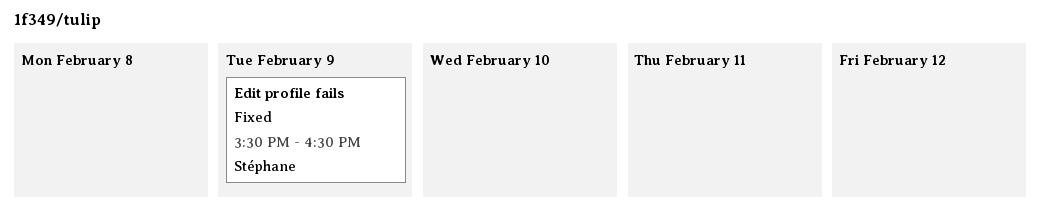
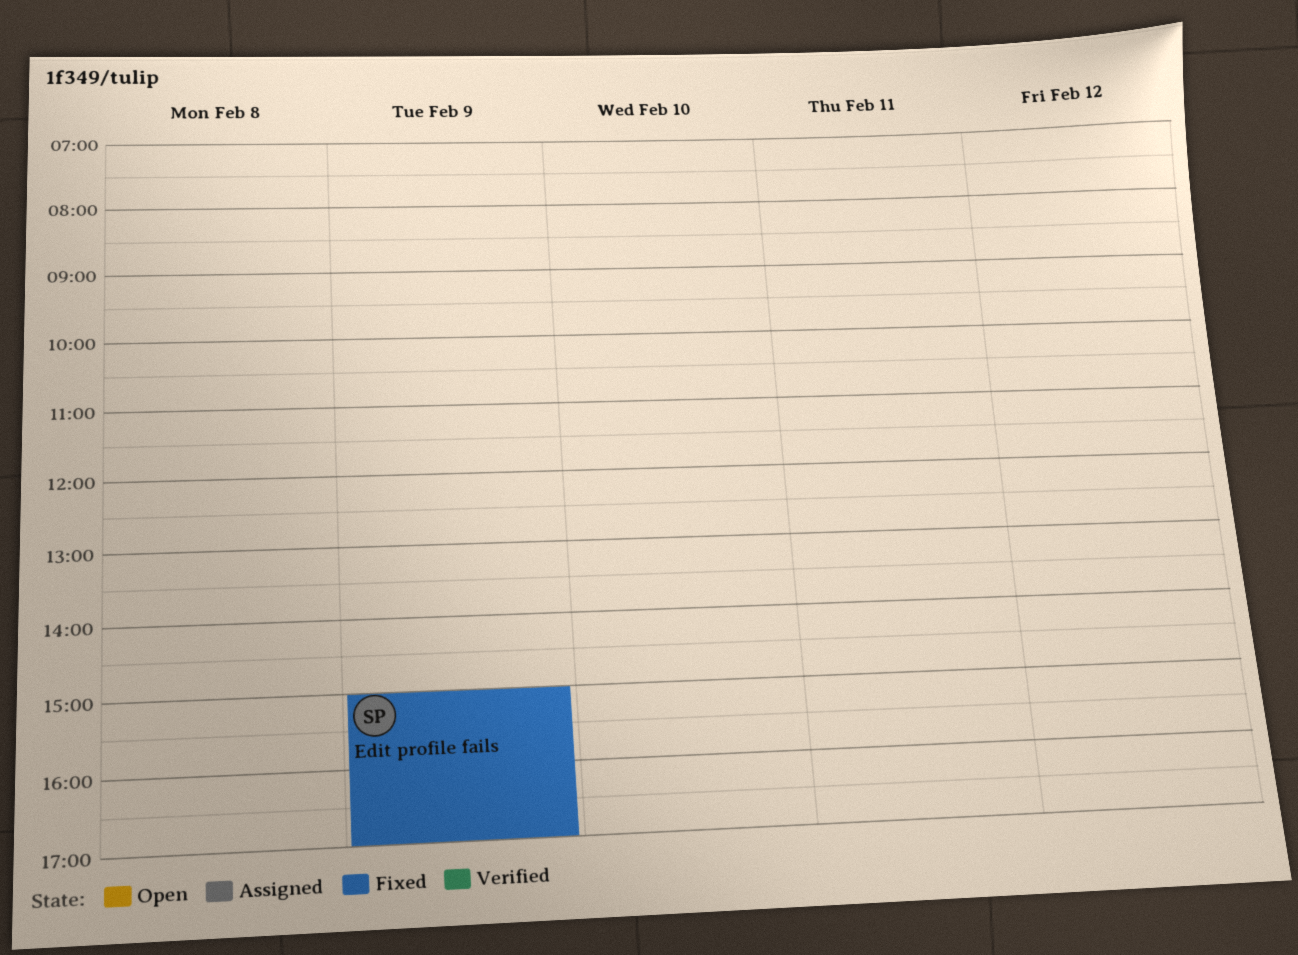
Edit profile fails, begins: 15:30 -> 15:00
Edit profile fails, ends: 16:30 -> 17:00

